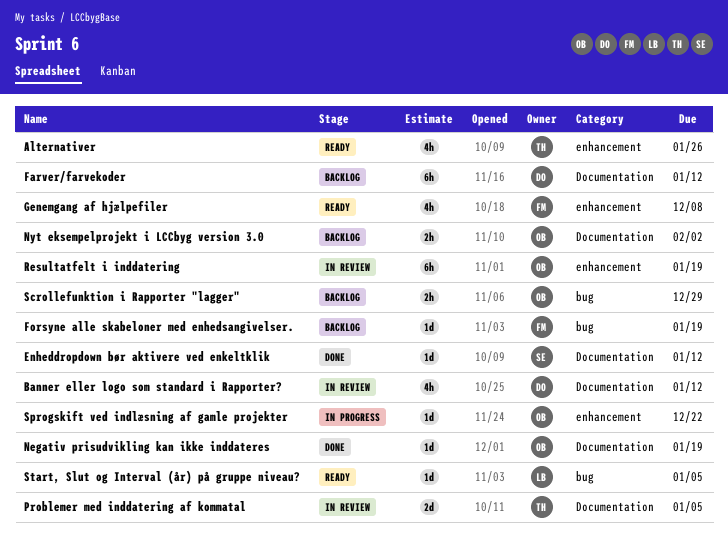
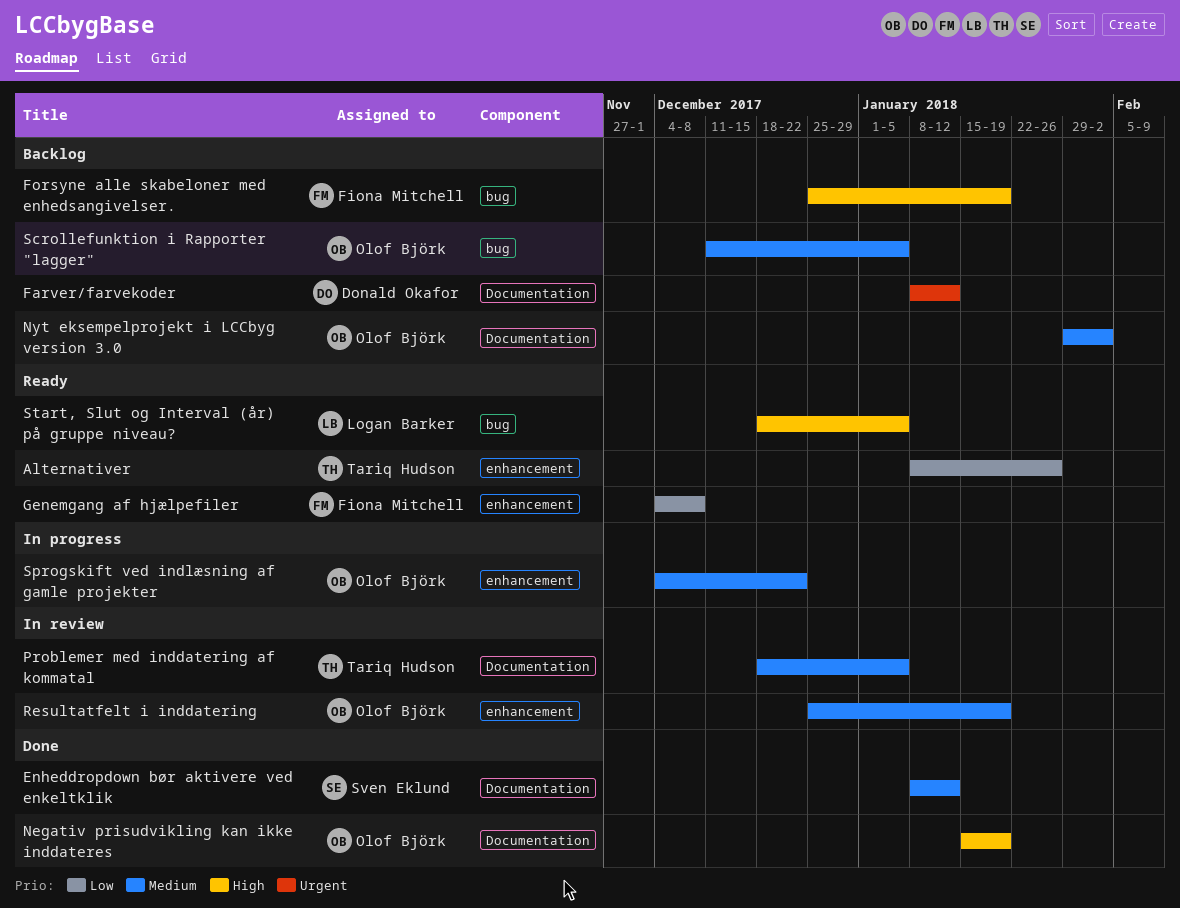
Banner eller logo som standard i Rapporter?: present -> none
Scrollefunktion i Rapporter "lagger", due: Dec 29 -> Jan 5

